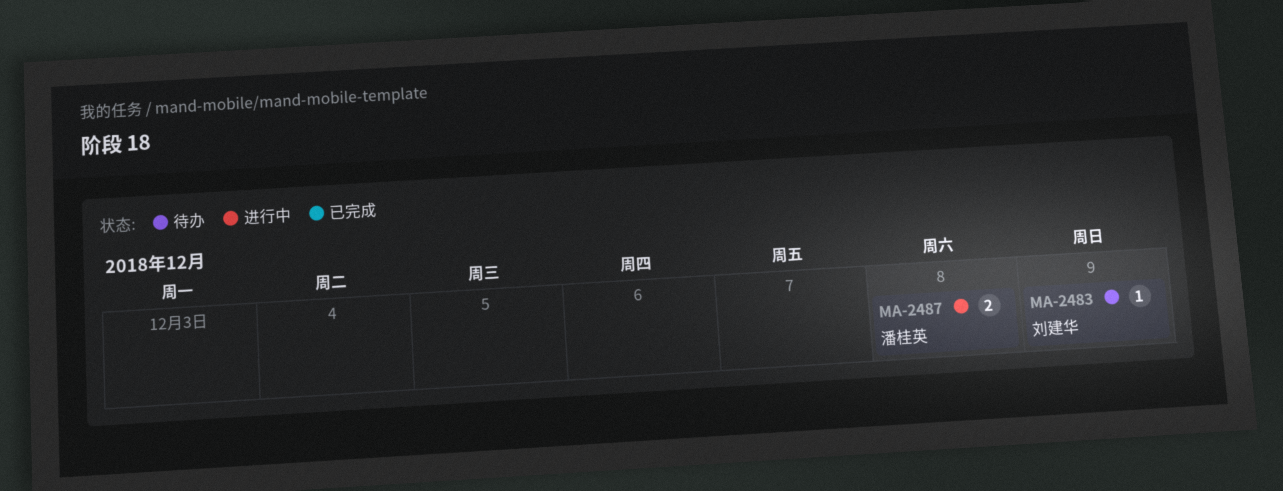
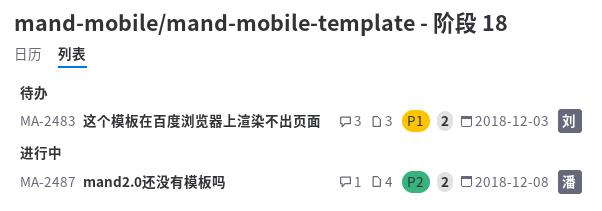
MA-2483, estimate: 1 -> 2
MA-2483, due: Dec 9 -> Dec 3

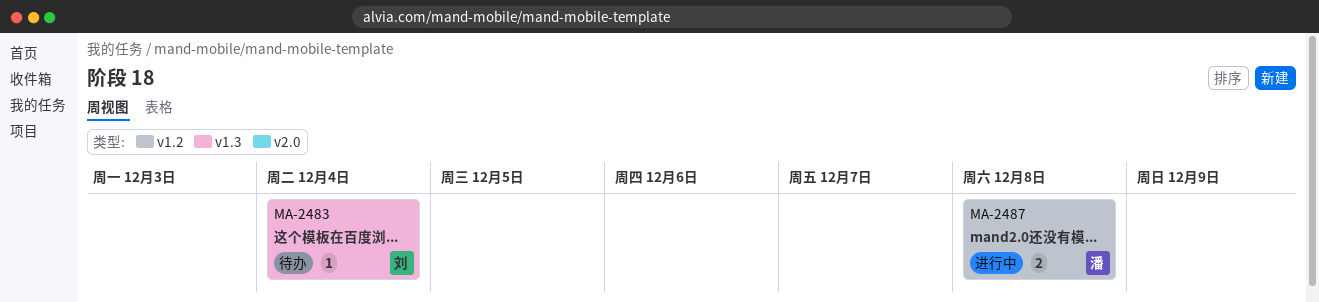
MA-2483, estimate: 2 -> 1
MA-2483, due: Dec 3 -> Dec 4

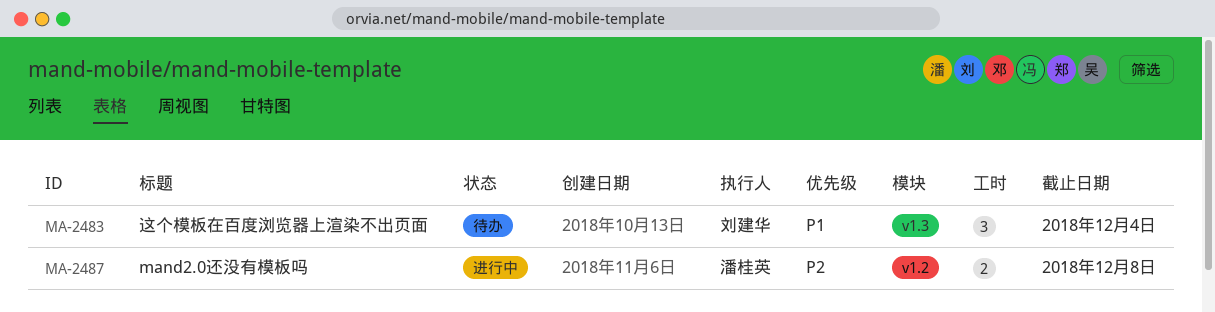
MA-2483, estimate: 1 -> 3

